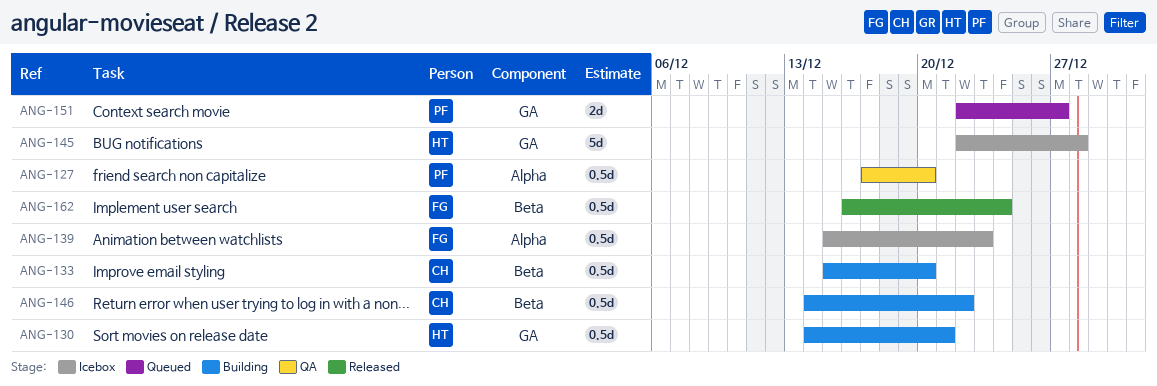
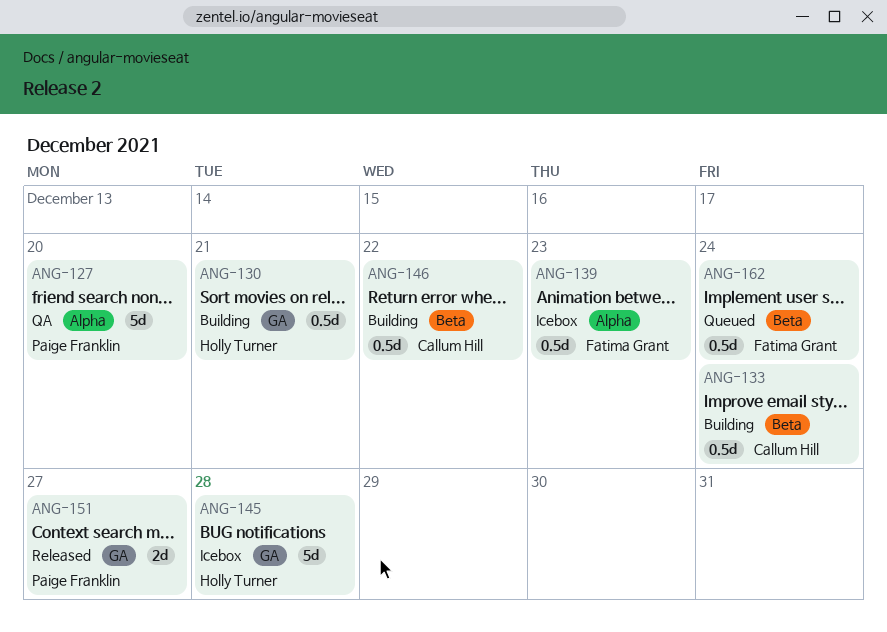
ANG-127, estimate: 0.5d -> 5d
ANG-133, due: Dec 20 -> Dec 24
ANG-151, status: Queued -> Released
ANG-162, status: Released -> Queued

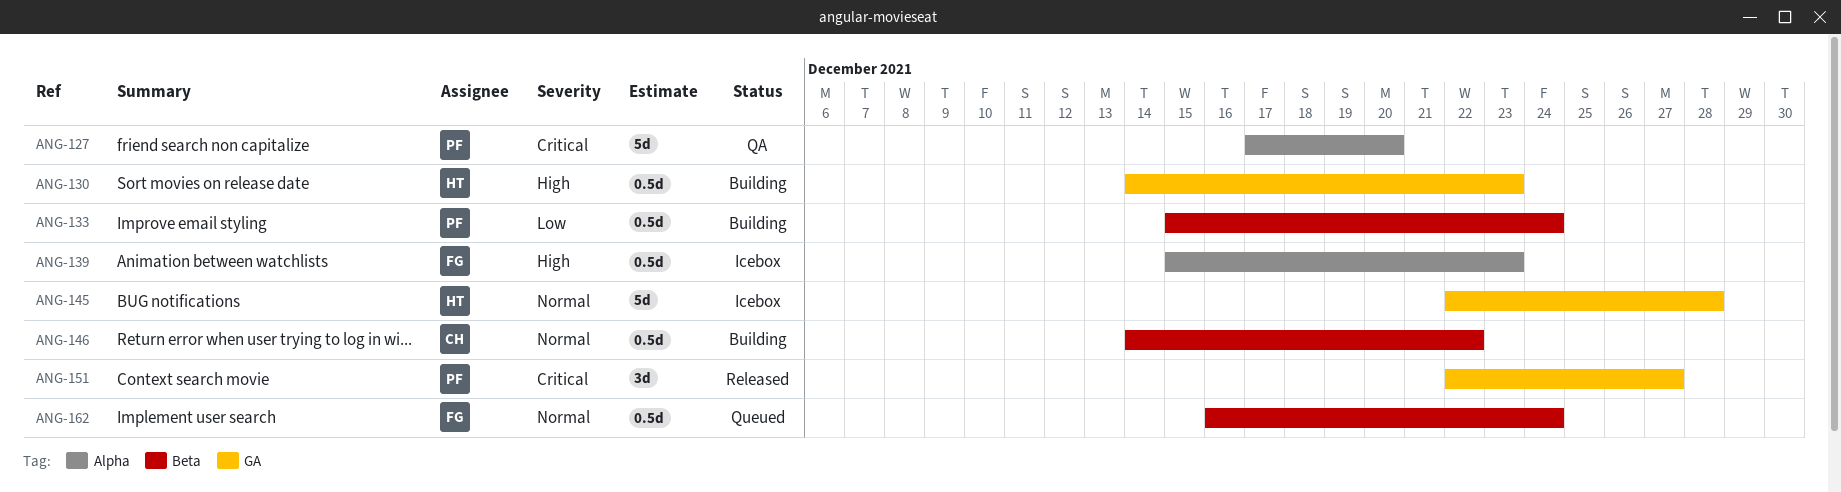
ANG-130, due: Dec 21 -> Dec 23
ANG-133, owner: Callum Hill -> Paige Franklin
ANG-151, estimate: 2d -> 3d

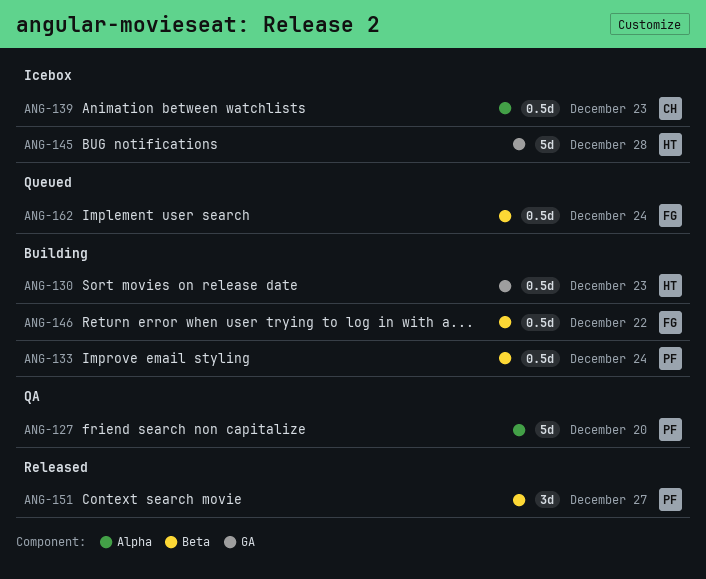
ANG-139, owner: FG -> CH
ANG-146, owner: CH -> FG
ANG-151, label: GA -> Beta

